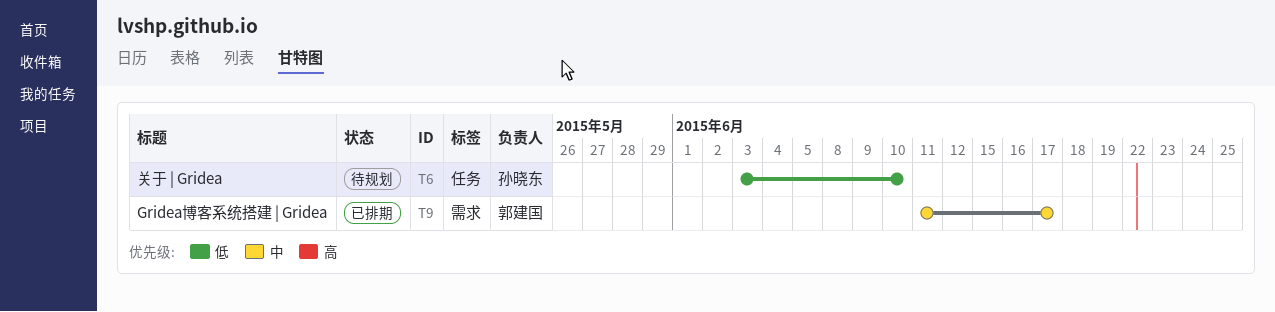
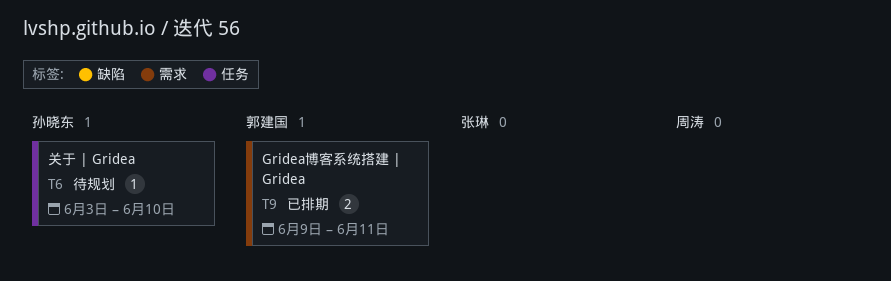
T9, start: Jun 11 -> Jun 9
T9, due: Jun 17 -> Jun 11

